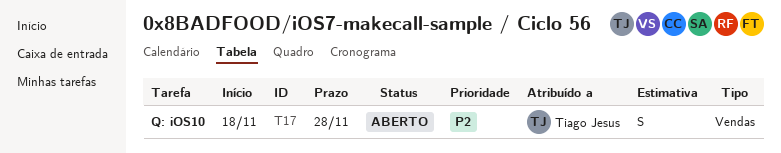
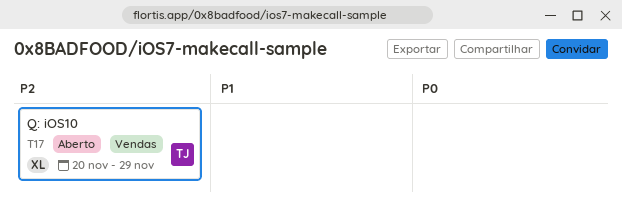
T17, estimate: S -> XL
T17, start: Nov 18 -> Nov 20
T17, due: Nov 28 -> Nov 29

